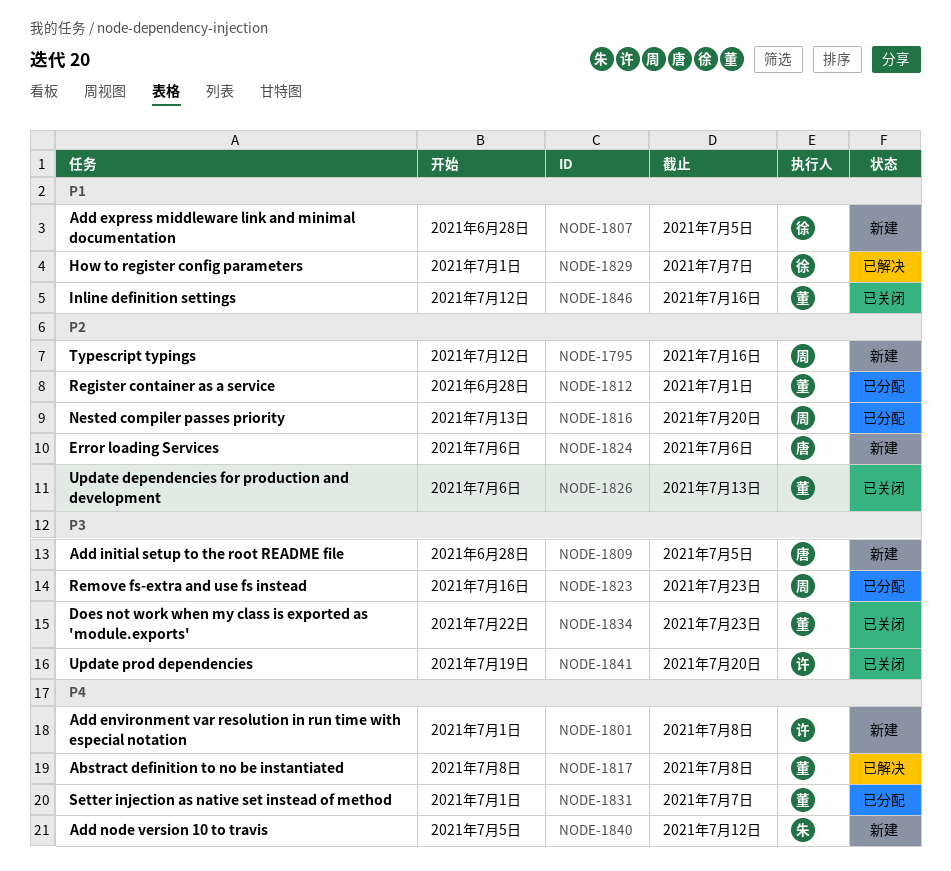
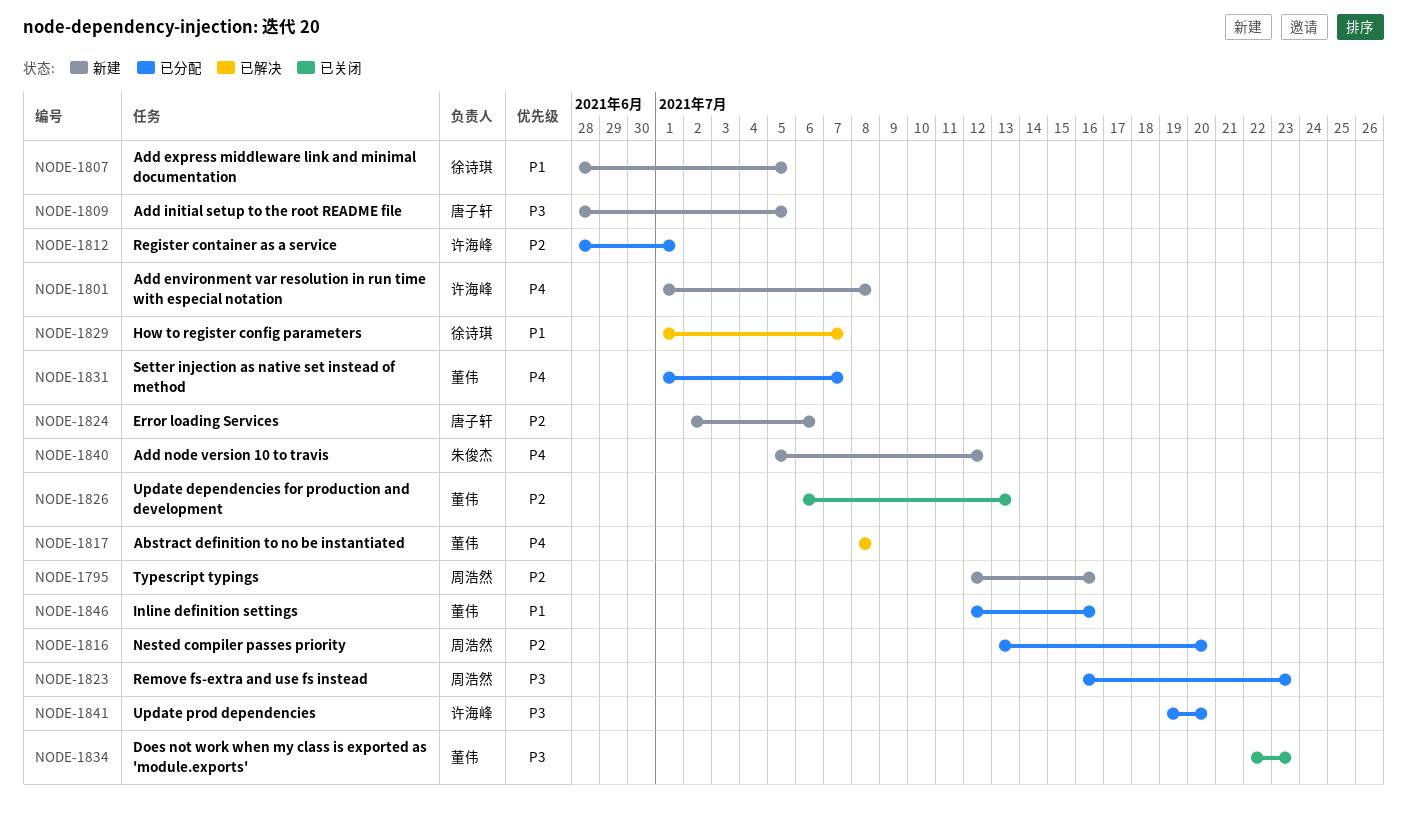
NODE-1812, owner: 董伟 -> 许海峰
NODE-1824, start: Jul 6 -> Jul 2
NODE-1841, status: 已关闭 -> 已分配
NODE-1846, status: 已关闭 -> 已分配

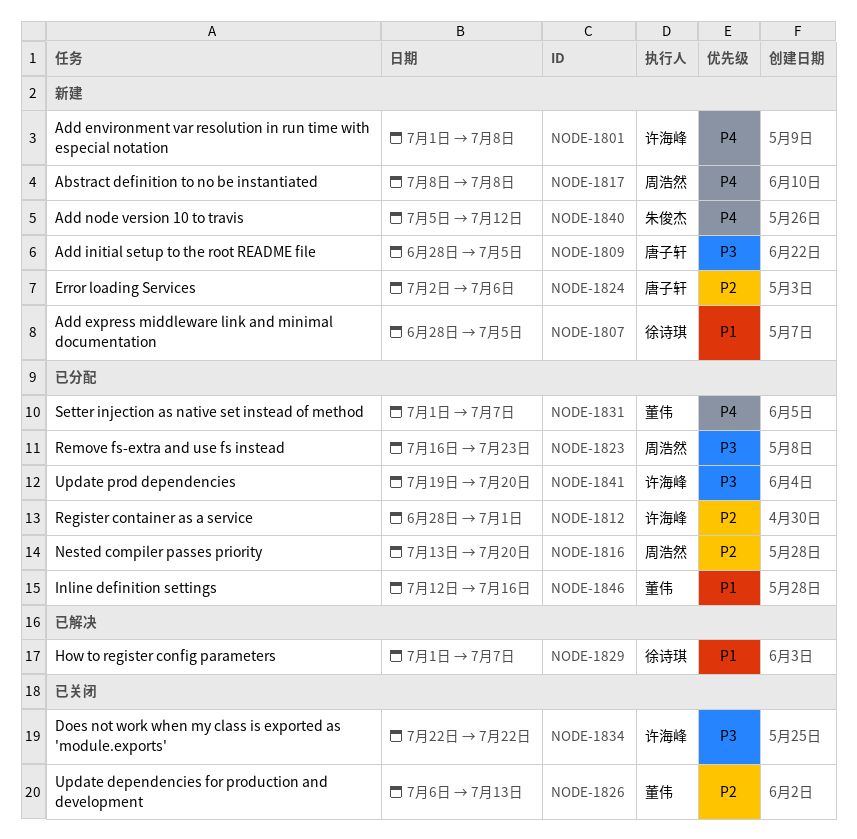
NODE-1795: present -> none
NODE-1817, status: 已解决 -> 新建
NODE-1817, owner: 董伟 -> 周浩然
NODE-1834, owner: 董伟 -> 许海峰
NODE-1834, due: Jul 23 -> Jul 22

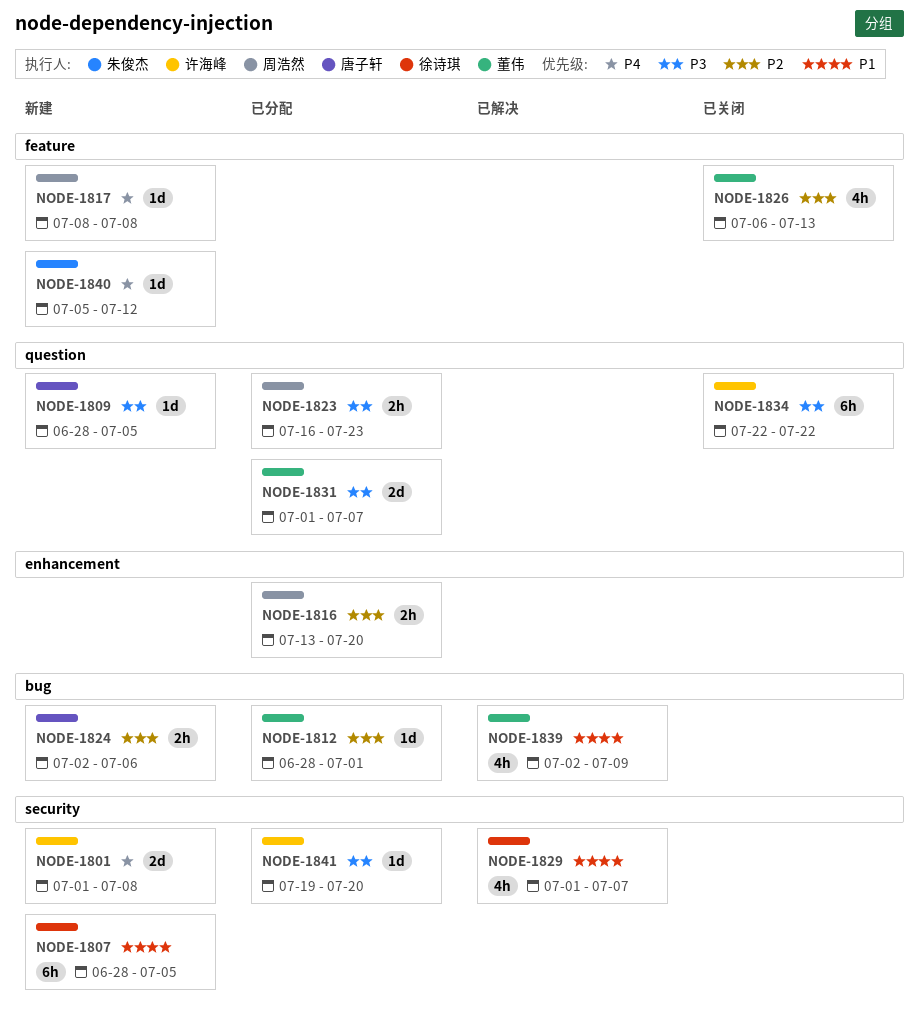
NODE-1812, owner: 许海峰 -> 董伟
NODE-1831, priority: P4 -> P3
NODE-1839: none -> present
NODE-1846: present -> none

